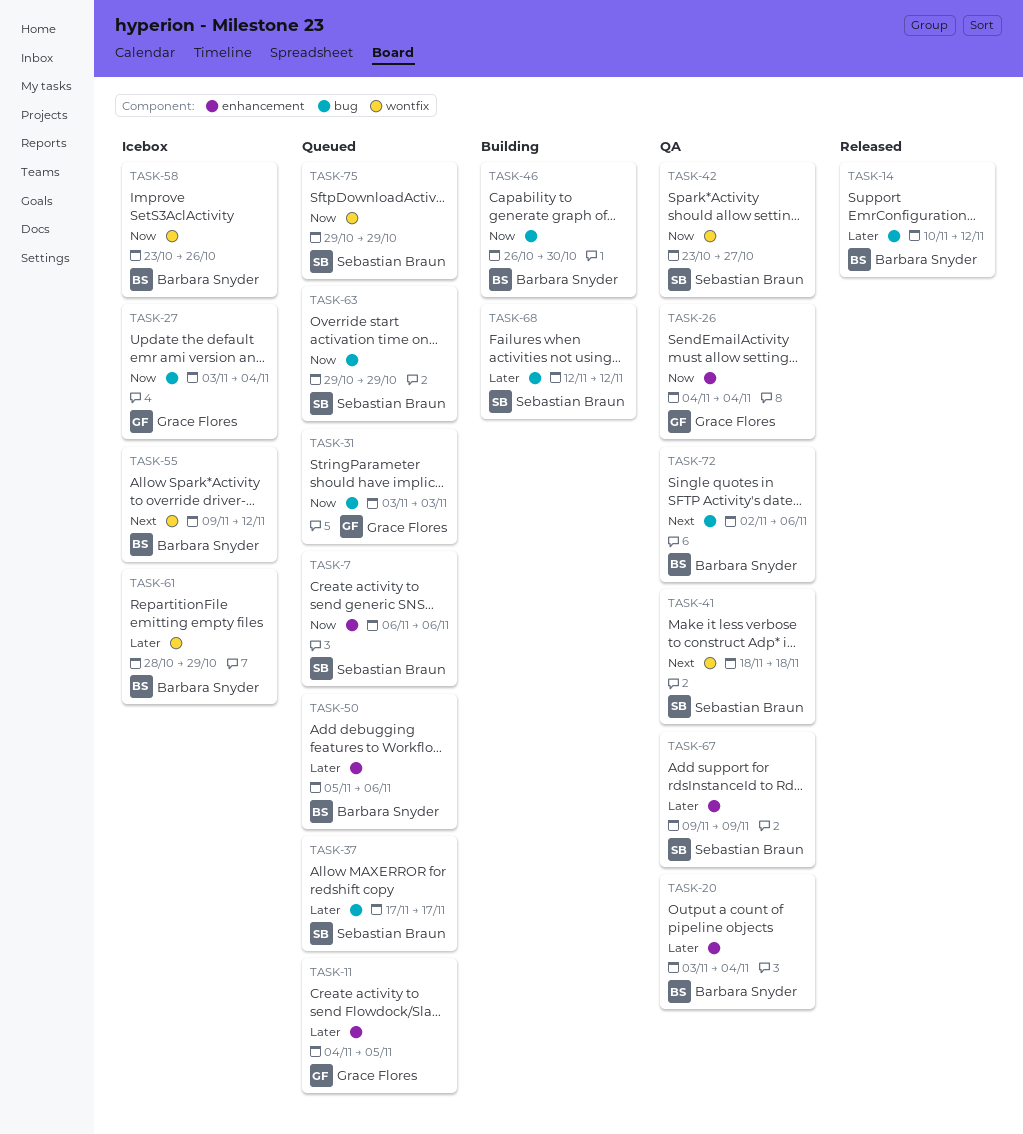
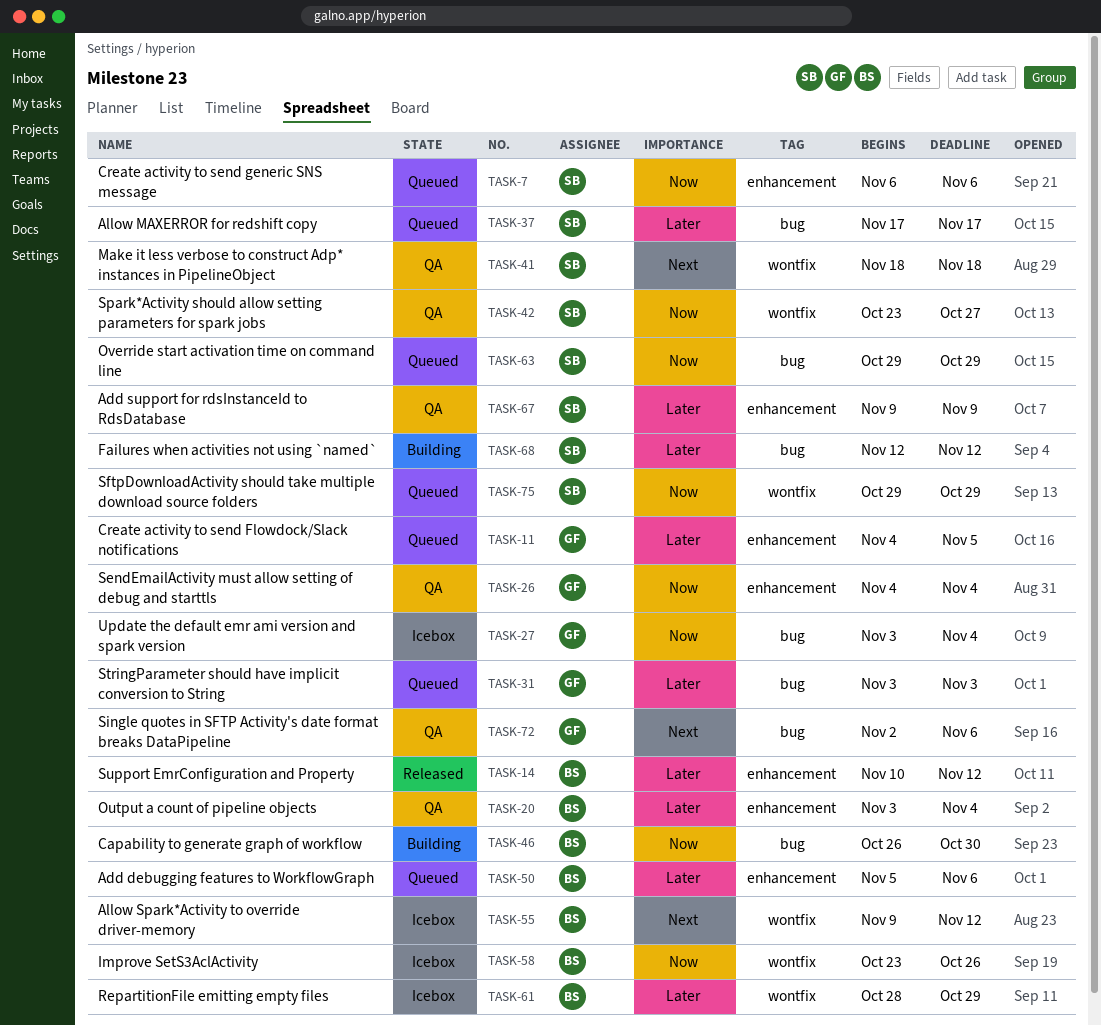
TASK-14, label: bug -> enhancement
TASK-31, priority: Now -> Later
TASK-72, owner: Barbara Snyder -> Grace Flores

